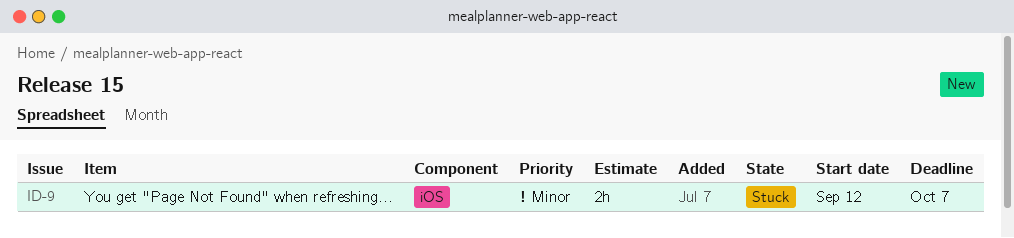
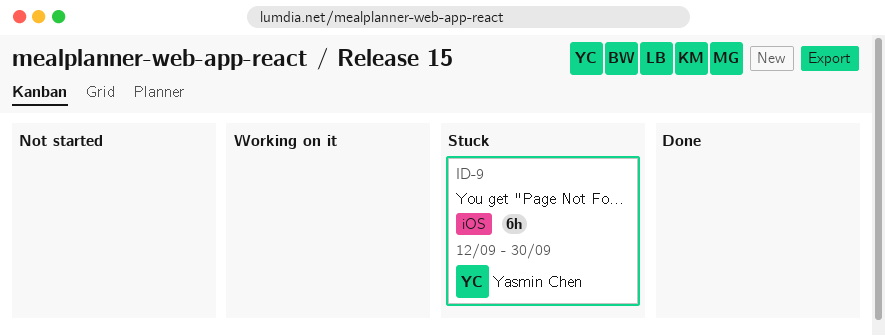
ID-9, estimate: 2h -> 6h
ID-9, due: Oct 7 -> Sep 30

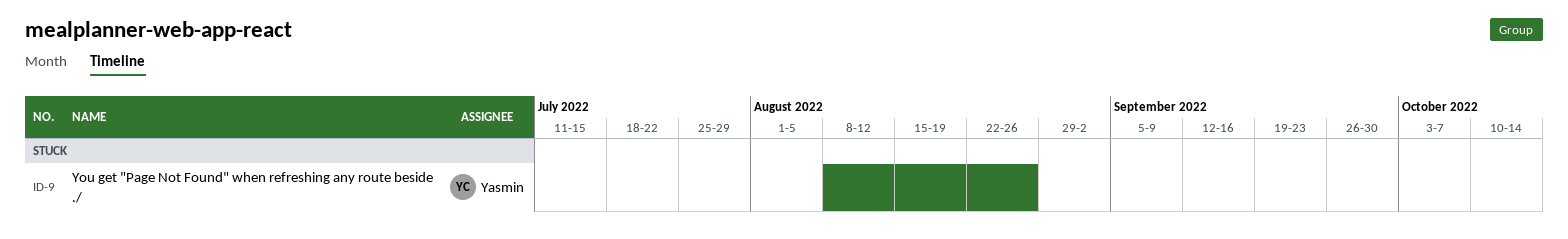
ID-9, start: Sep 12 -> Aug 8
ID-9, due: Sep 30 -> Aug 26

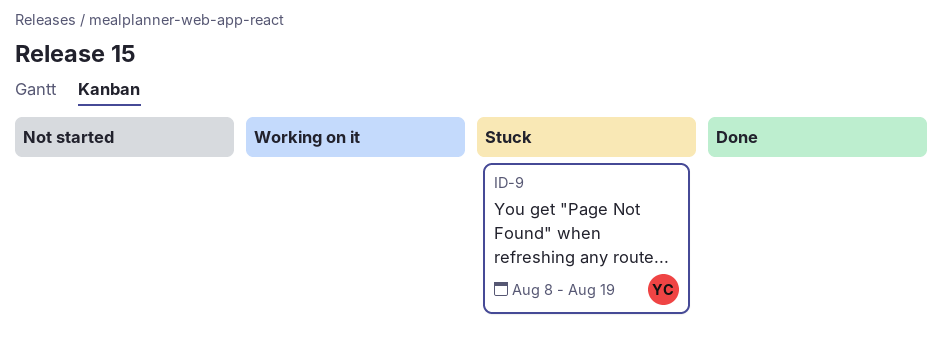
ID-9, due: Aug 26 -> Aug 19

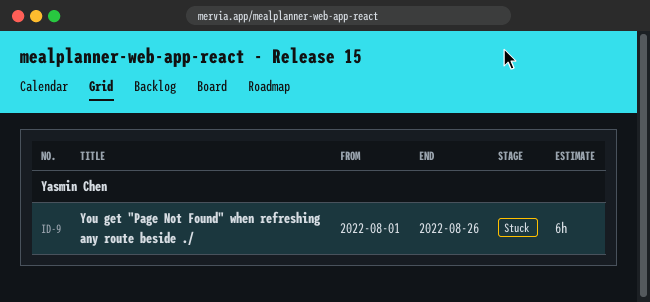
ID-9, start: Aug 8 -> Aug 1
ID-9, due: Aug 19 -> Aug 26

